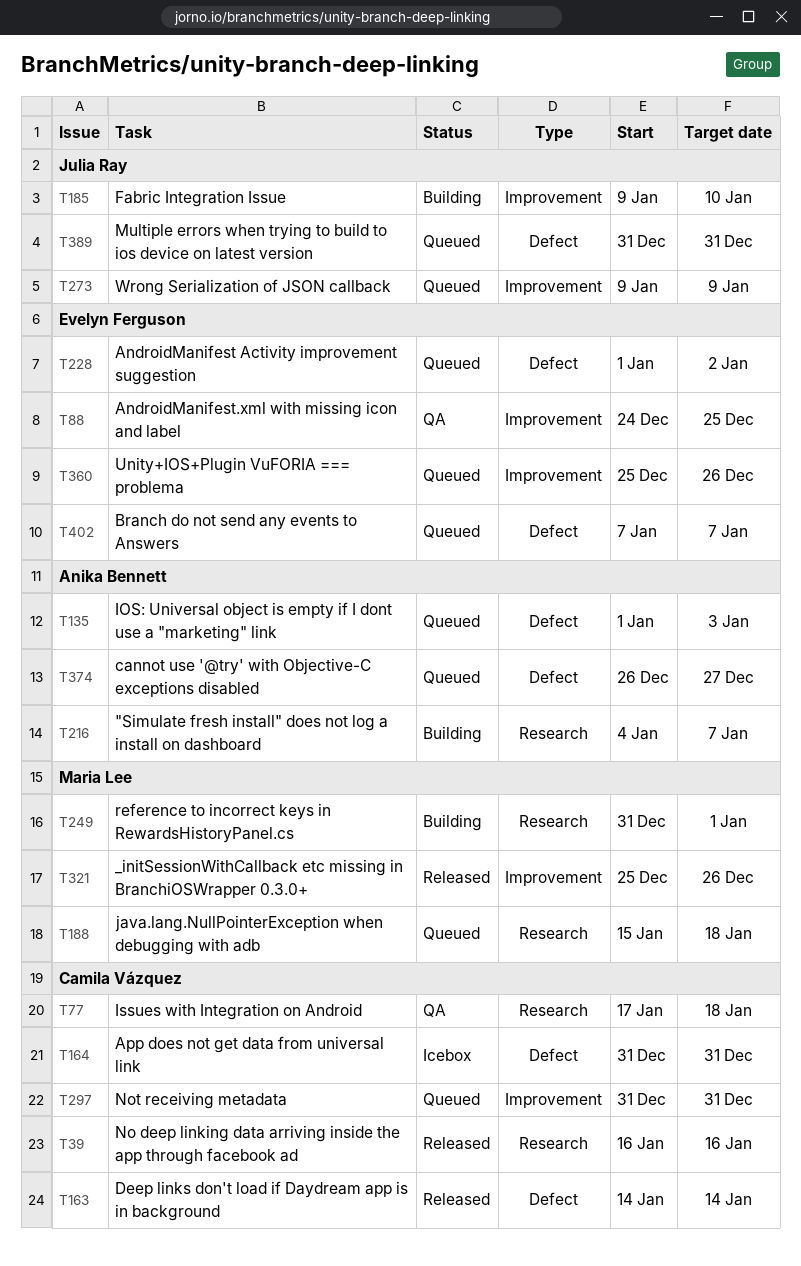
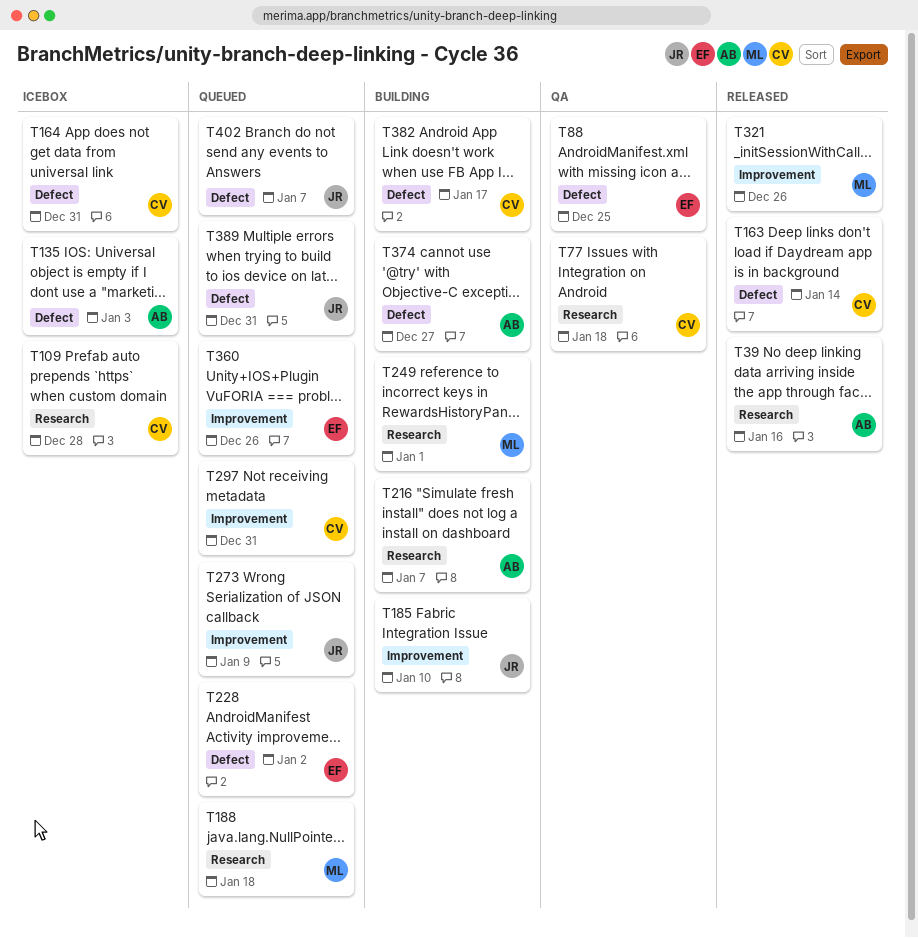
T39, owner: Camila Vázquez -> Anika Bennett
T88, label: Improvement -> Defect
T109: none -> present
T135, status: Queued -> Icebox
T374, status: Queued -> Building
T382: none -> present
T402, owner: Evelyn Ferguson -> Julia Ray

